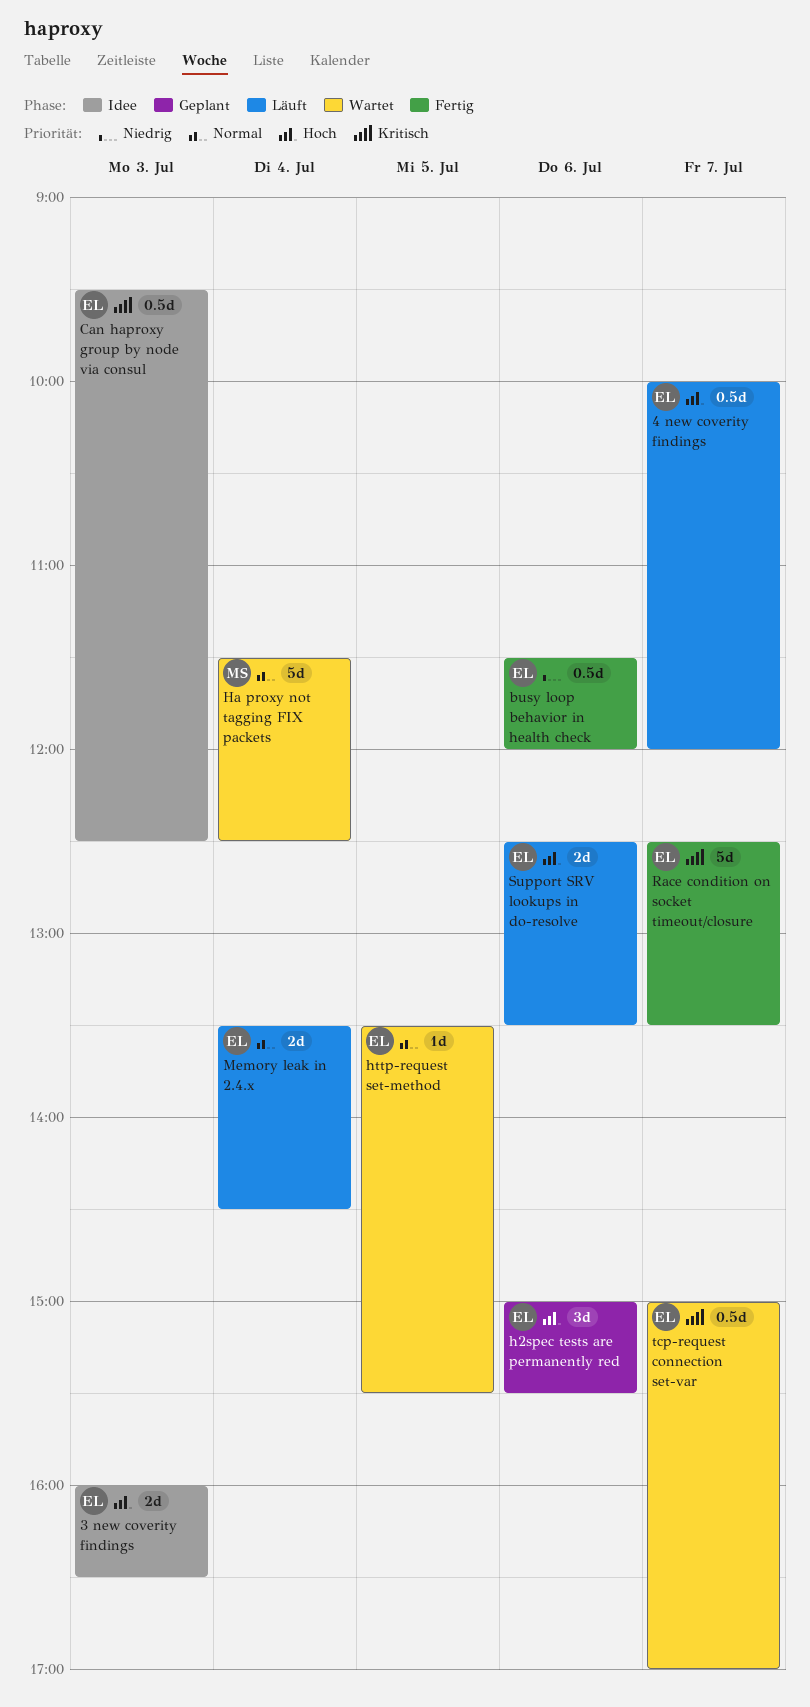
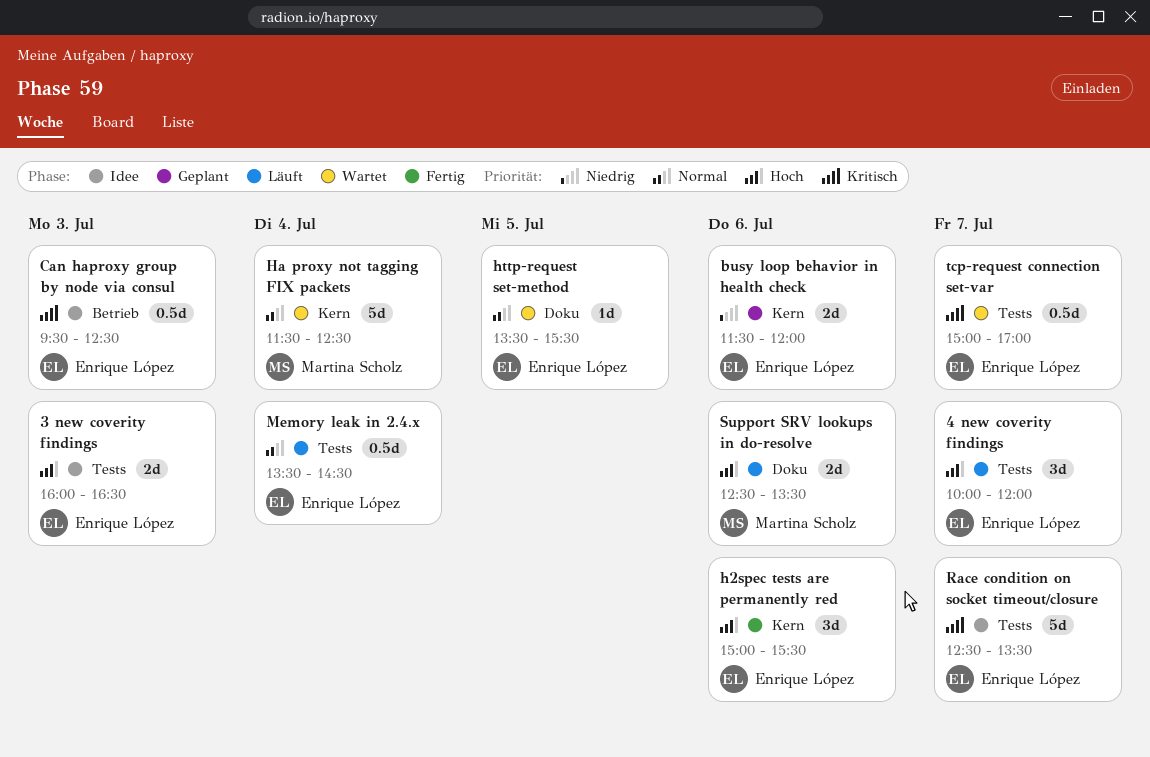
4 new coverity findings, estimate: 0.5d -> 3d
busy loop behavior in health check, status: Fertig -> Geplant
busy loop behavior in health check, estimate: 0.5d -> 2d
h2spec tests are permanently red, status: Geplant -> Fertig
Memory leak in 2.4.x, estimate: 2d -> 0.5d
Race condition on socket timeout/closure, status: Fertig -> Idee
Support SRV lookups in do-resolve, owner: Enrique López -> Martina Scholz

